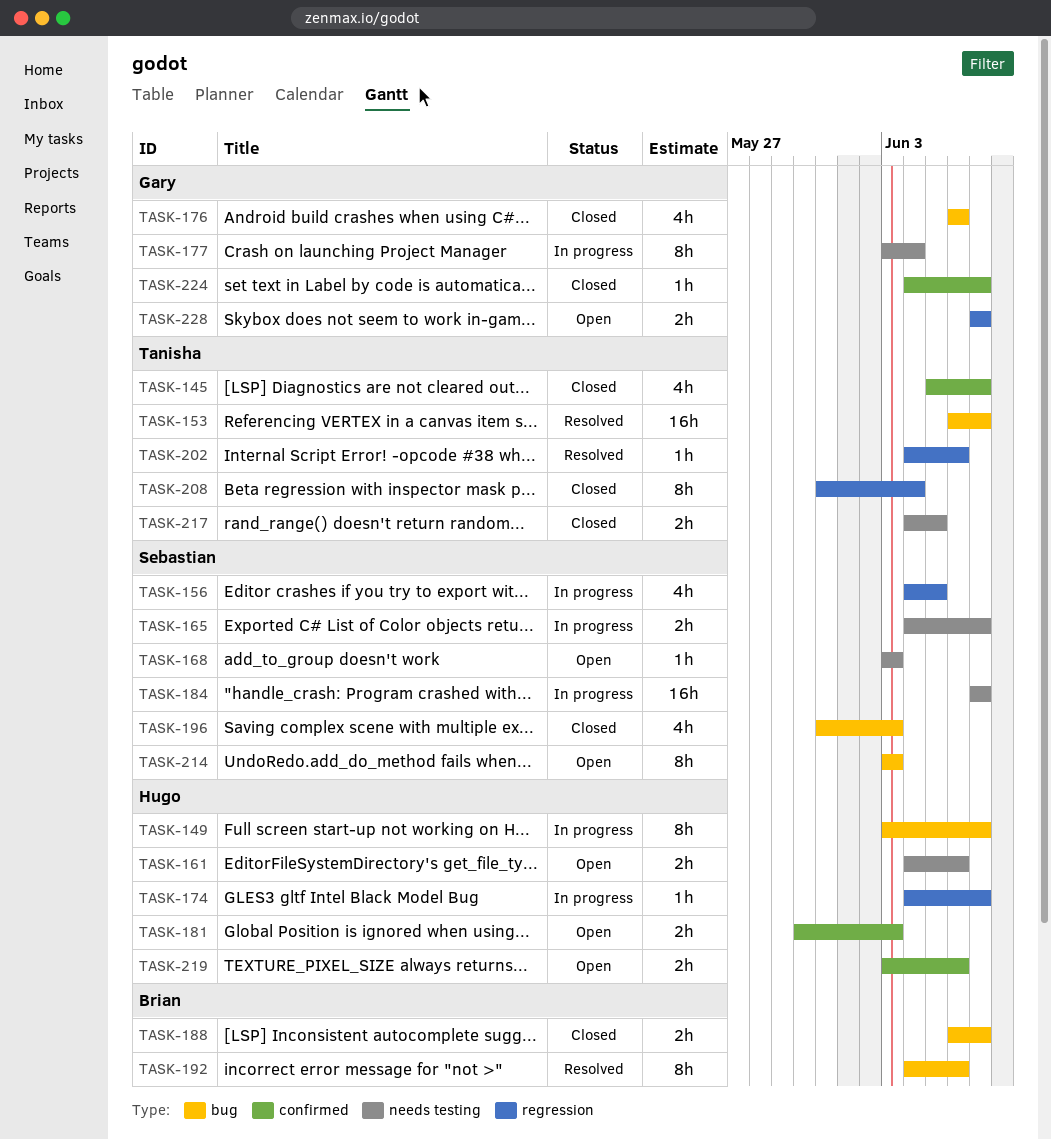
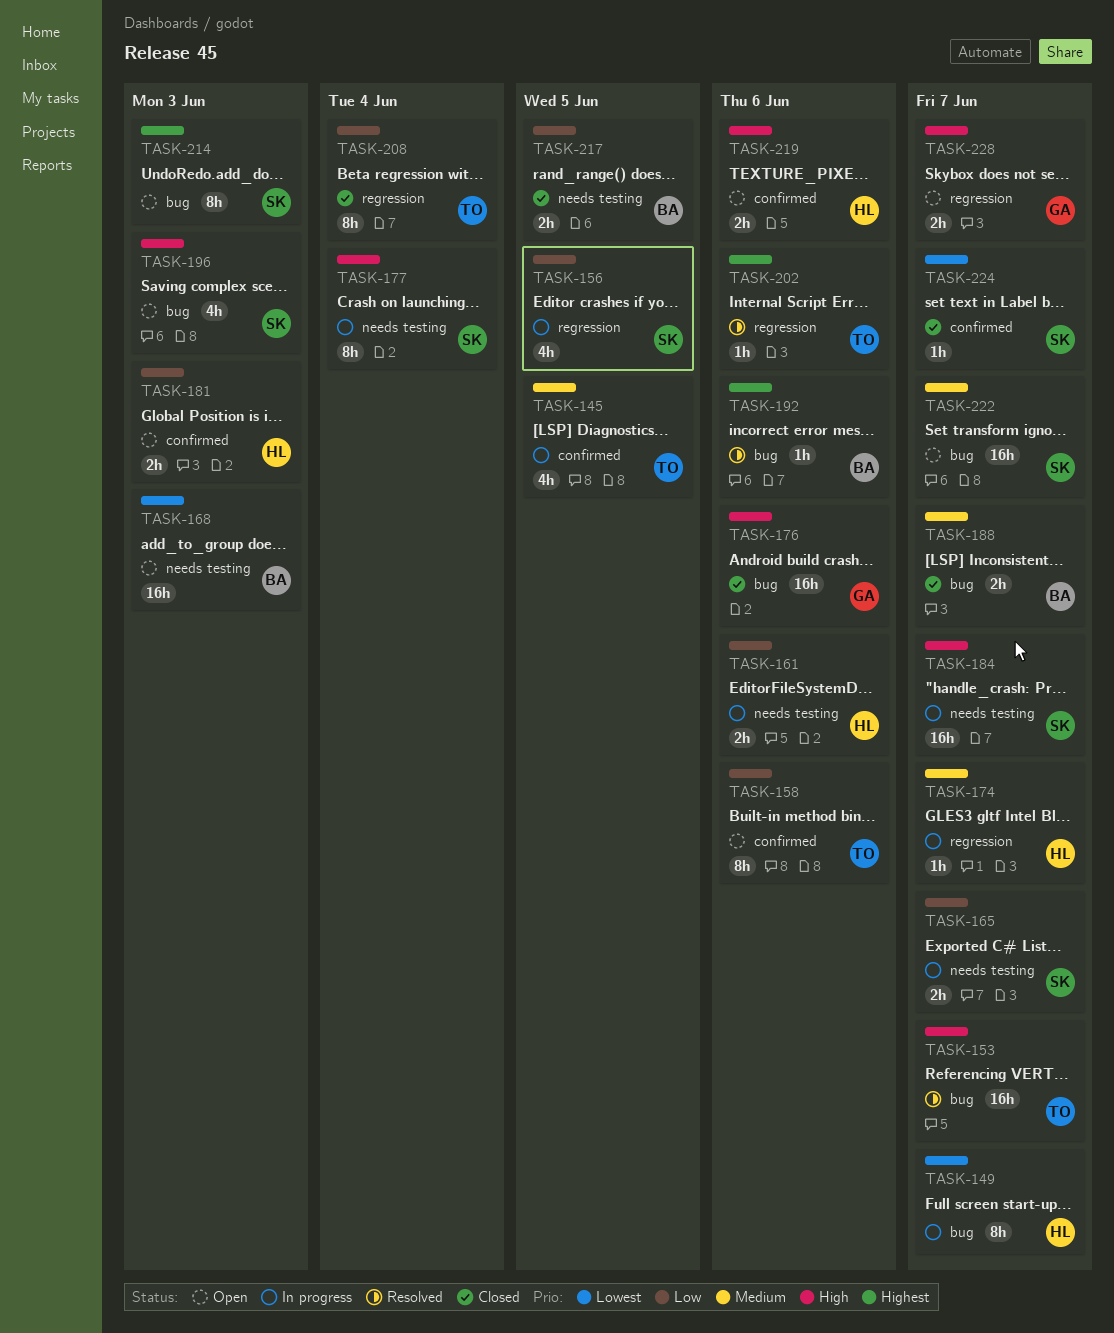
TASK-145, status: Closed -> In progress
TASK-145, due: Jun 7 -> Jun 5
TASK-158: none -> present
TASK-161, status: Open -> In progress
TASK-168, owner: Sebastian -> Brian
TASK-168, estimate: 1h -> 16h
TASK-176, estimate: 4h -> 16h
TASK-177, owner: Gary -> Sebastian
TASK-192, estimate: 8h -> 1h
TASK-196, status: Closed -> Open
TASK-217, owner: Tanisha -> Brian
TASK-222: none -> present
TASK-224, owner: Gary -> Sebastian

